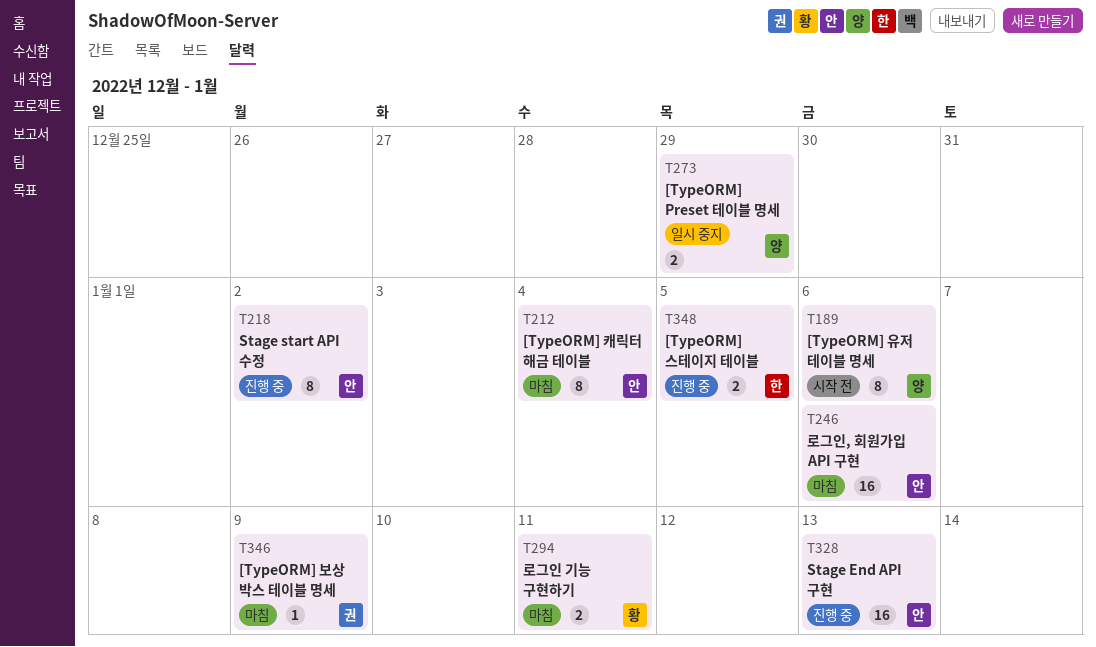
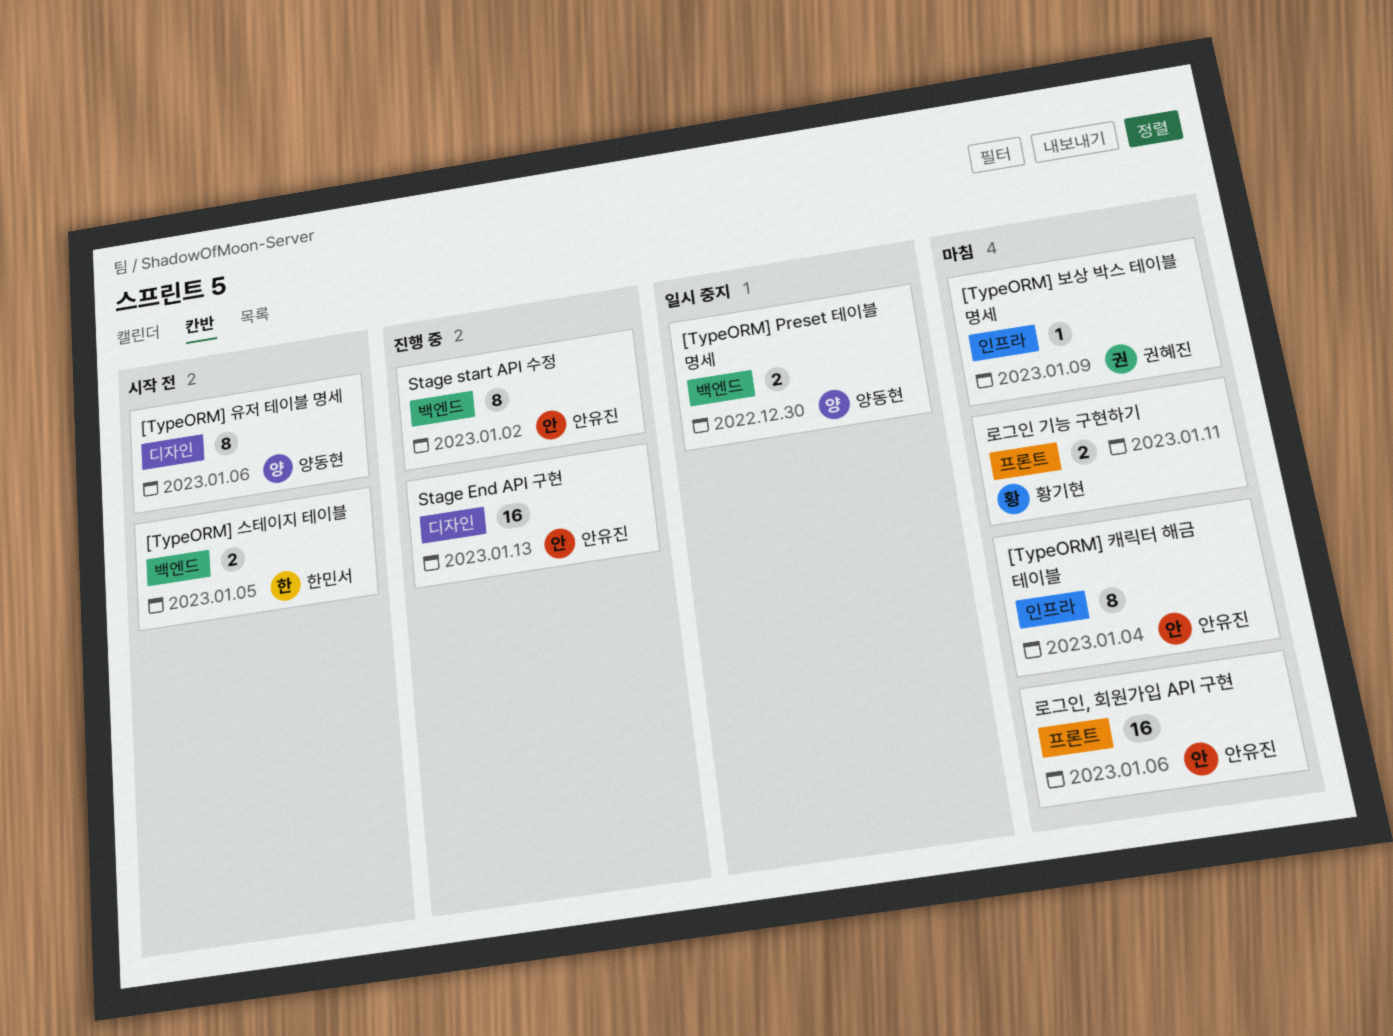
[TypeORM] Preset 테이블 명세, due: Dec 29 -> Dec 30
[TypeORM] 스테이지 테이블, status: 진행 중 -> 시작 전

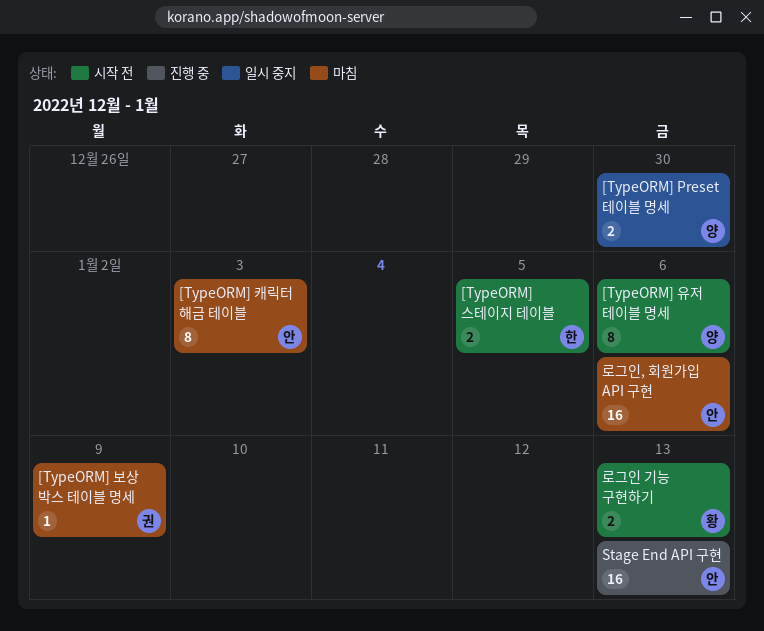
[TypeORM] 캐릭터 해금 테이블, due: Jan 4 -> Jan 3
Stage start API 수정: present -> none
로그인 기능 구현하기, status: 마침 -> 시작 전
로그인 기능 구현하기, due: Jan 11 -> Jan 13

